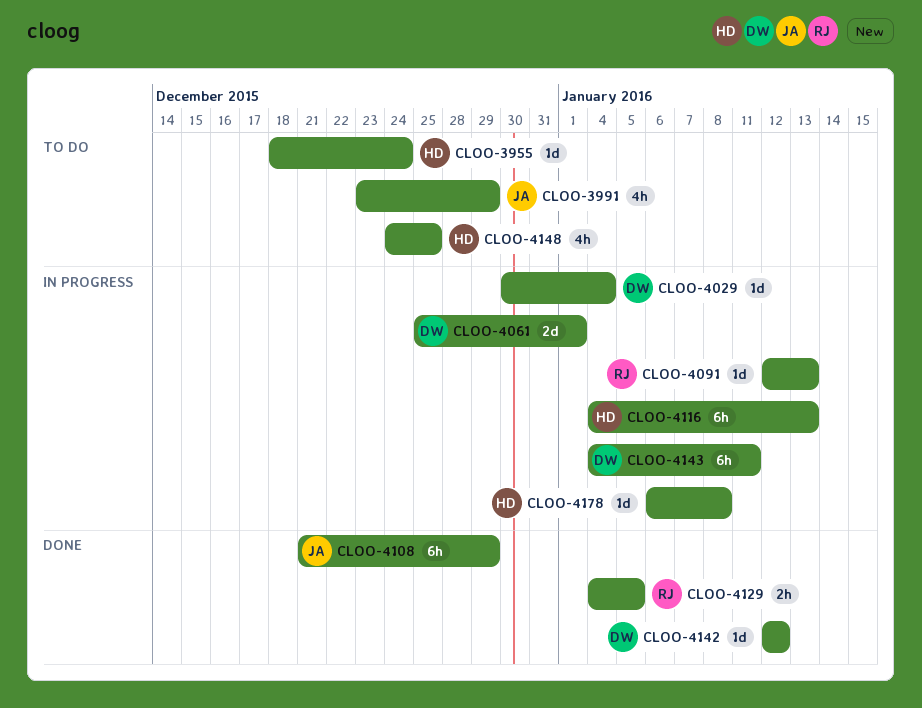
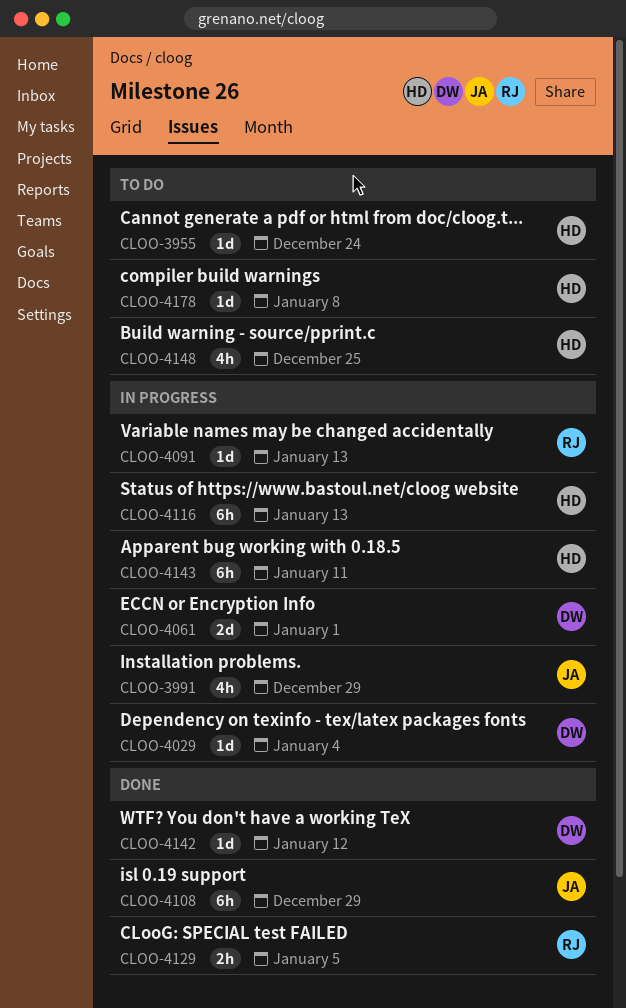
CLOO-3991, status: To do -> In progress
CLOO-4143, owner: DW -> HD
CLOO-4178, status: In progress -> To do

